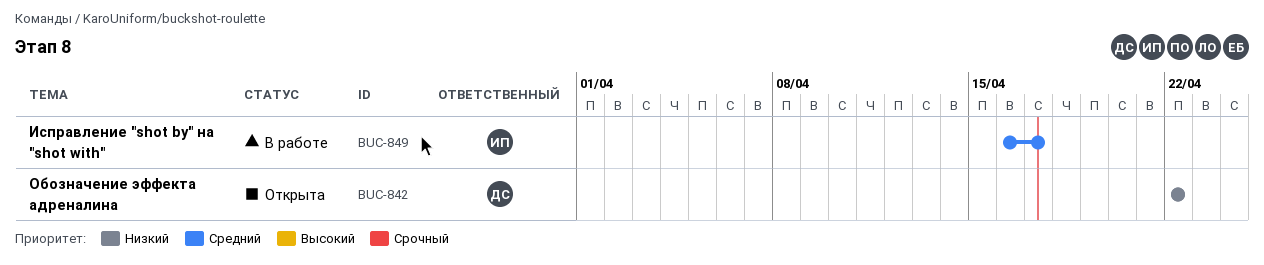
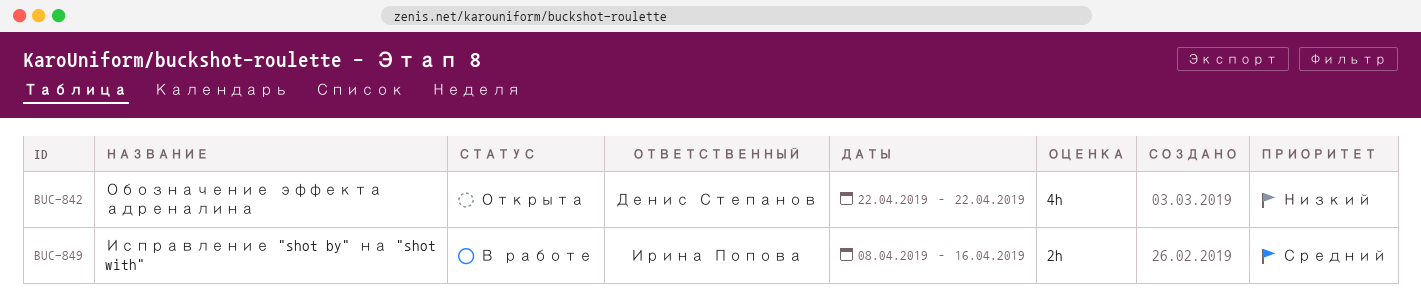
BUC-849, start: Apr 16 -> Apr 8
BUC-849, due: Apr 17 -> Apr 16

